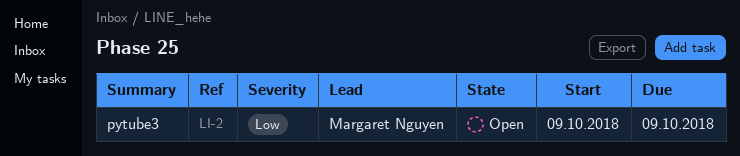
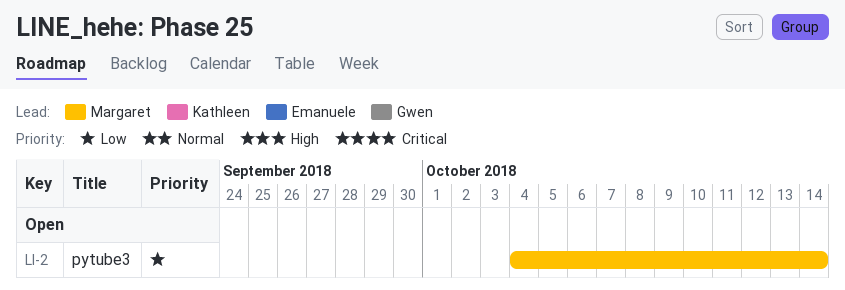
LI-2, start: Oct 9 -> Oct 4
LI-2, due: Oct 9 -> Oct 14

